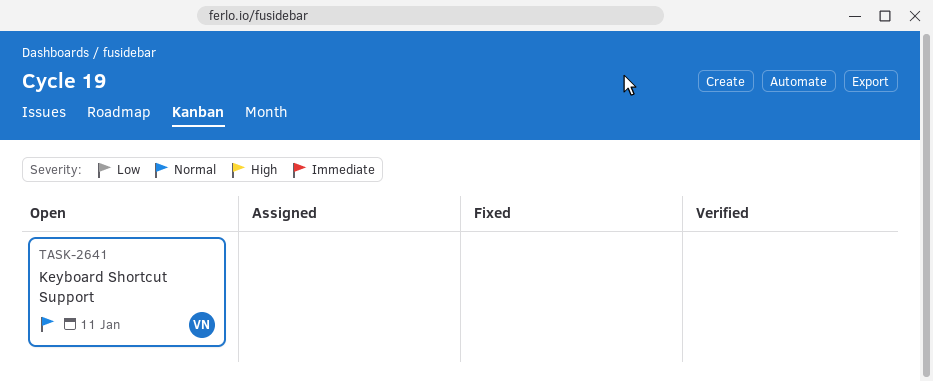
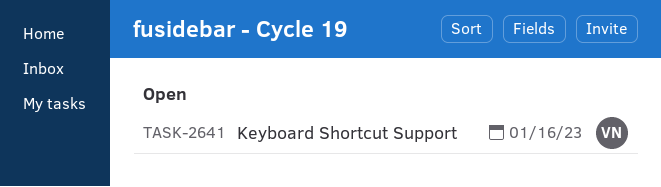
TASK-2641, due: Jan 11 -> Jan 16

